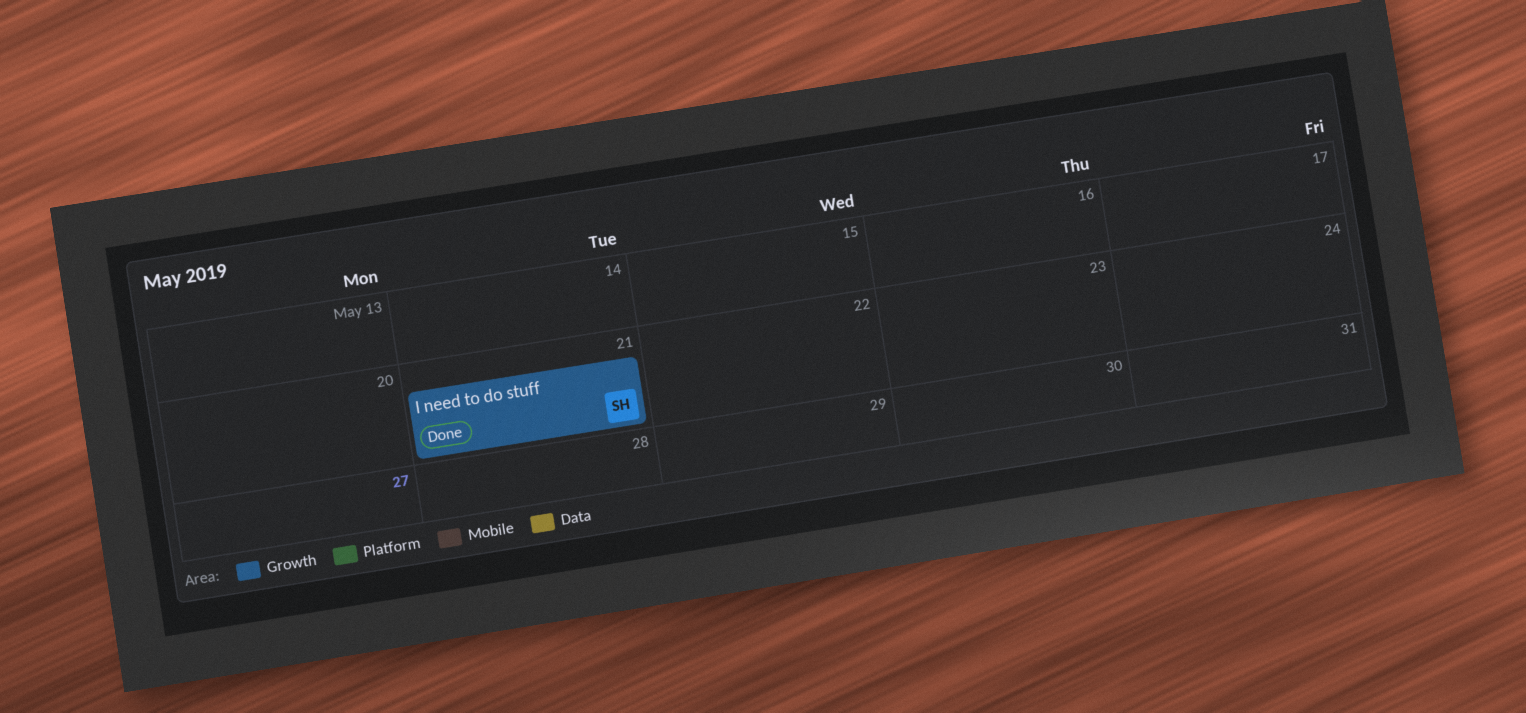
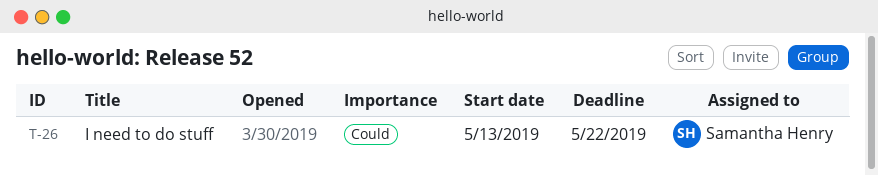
I need to do stuff, due: May 21 -> May 22

